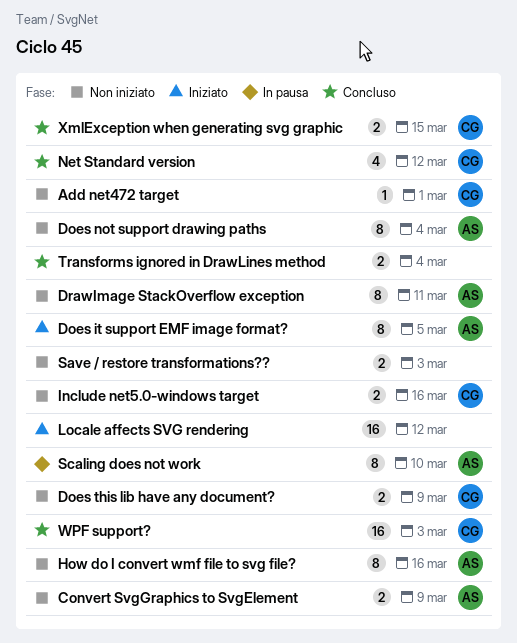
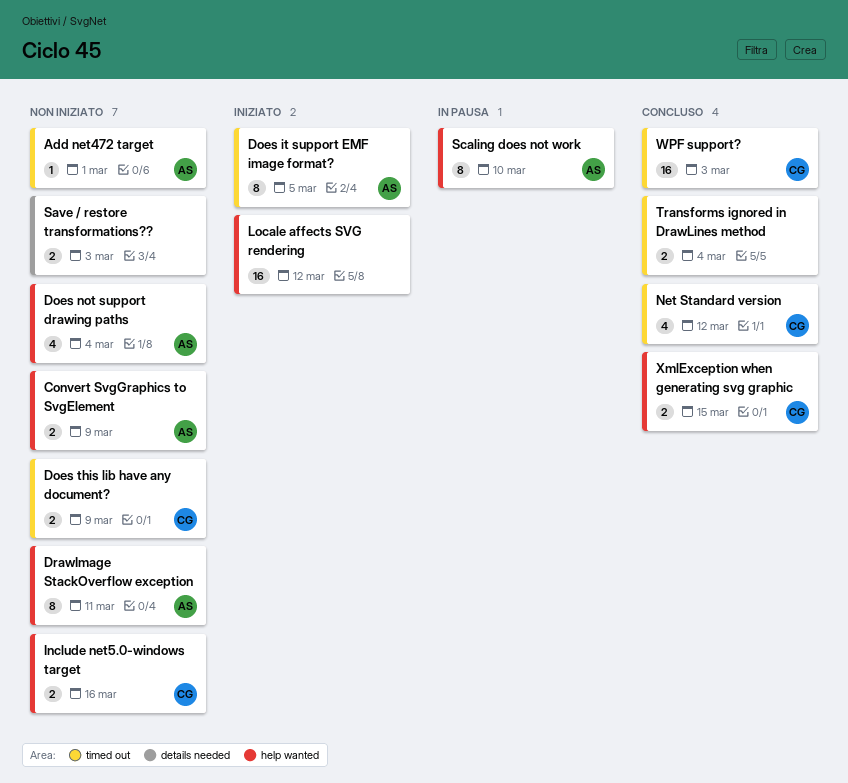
Add net472 target, owner: CG -> AS
Does not support drawing paths, estimate: 8 -> 4
How do I convert wmf file to svg file?: present -> none

